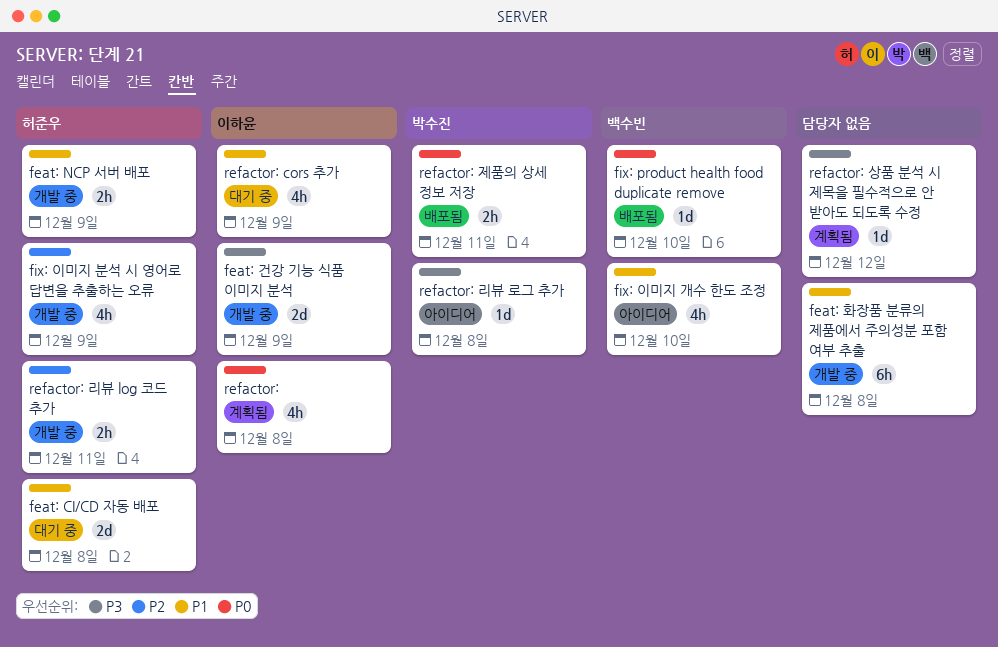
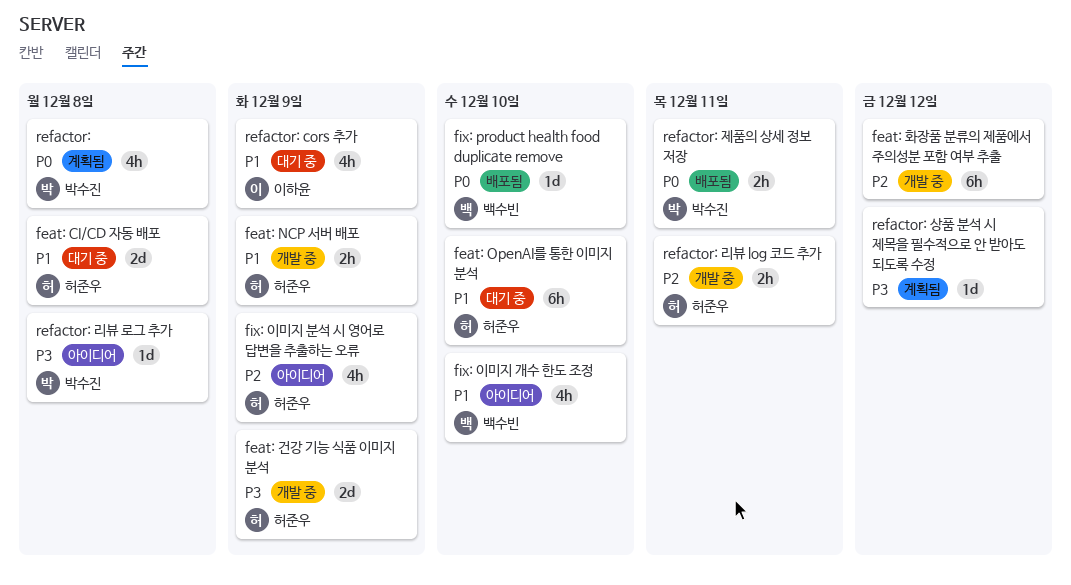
feat: OpenAI를 통한 이미지 분석: none -> present
feat: 건강 기능 식품 이미지 분석, owner: 이하윤 -> 허준우
feat: 화장품 분류의 제품에서 주의성분 포함 여부 추출, priority: P1 -> P2
feat: 화장품 분류의 제품에서 주의성분 포함 여부 추출, due: Dec 8 -> Dec 12
fix: 이미지 분석 시 영어로 답변을 추출하는 오류, status: 개발 중 -> 아이디어
refactor:, owner: 이하윤 -> 박수진

